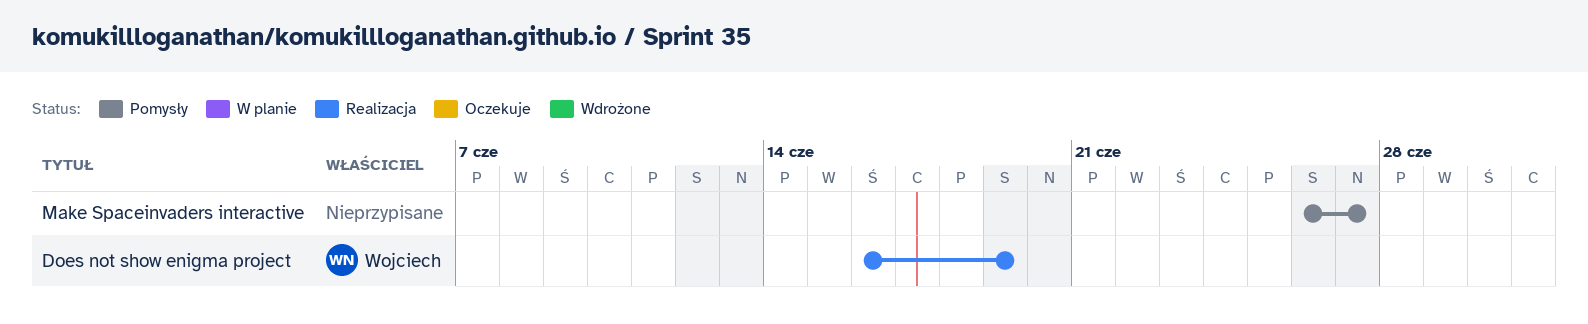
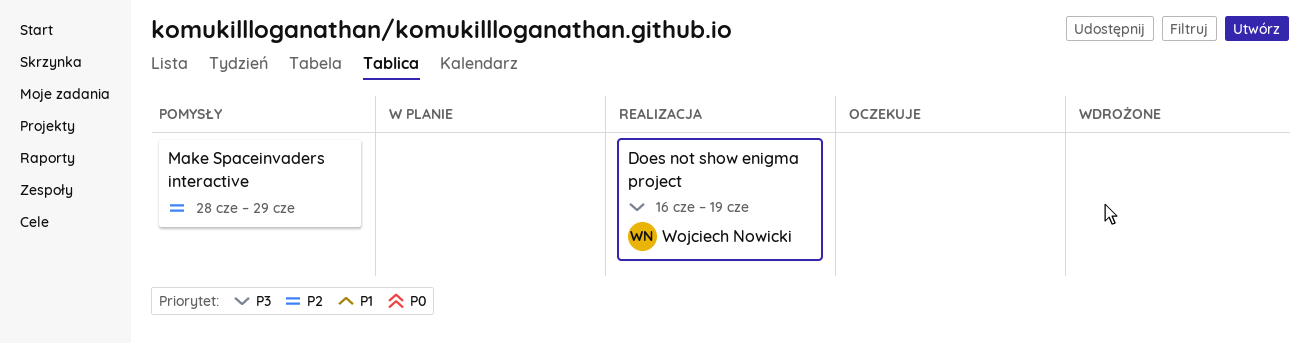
Make Spaceinvaders interactive, start: Jun 26 -> Jun 28
Make Spaceinvaders interactive, due: Jun 27 -> Jun 29

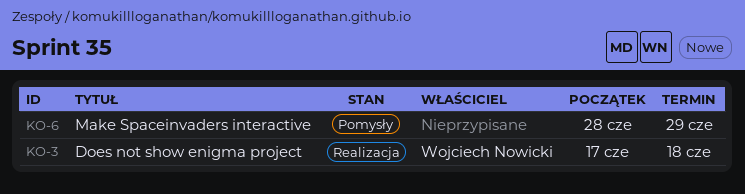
Does not show enigma project, start: Jun 16 -> Jun 17
Does not show enigma project, due: Jun 19 -> Jun 18

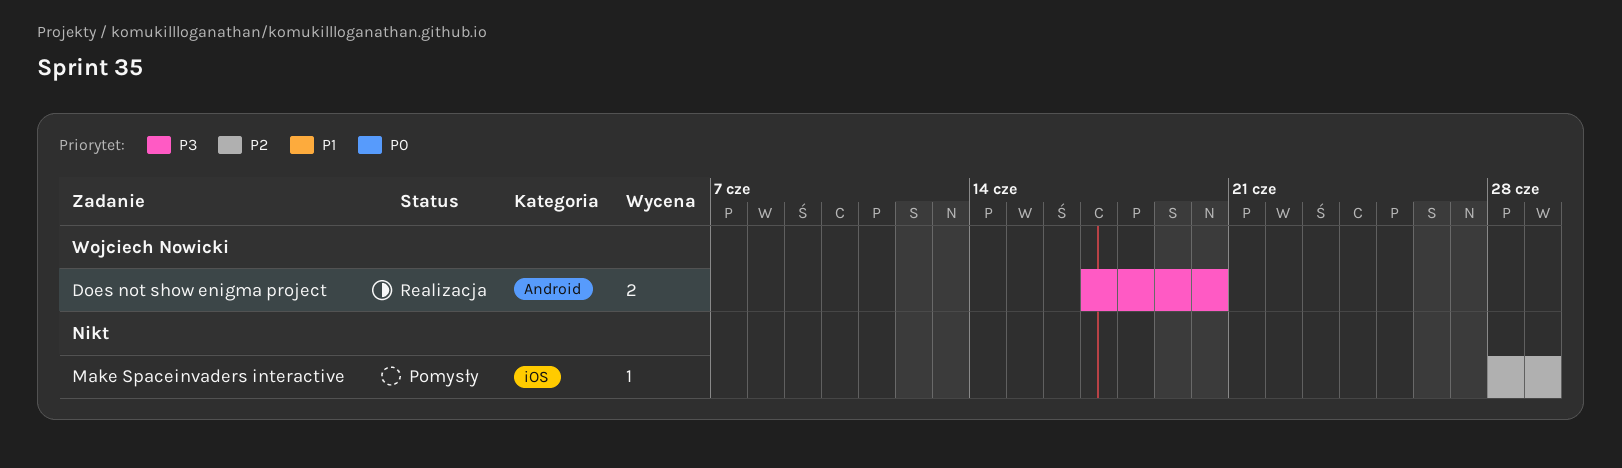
Does not show enigma project, due: Jun 18 -> Jun 20

